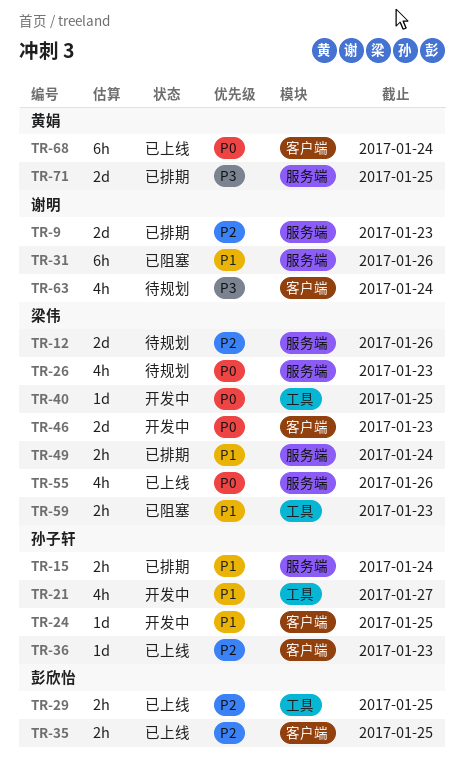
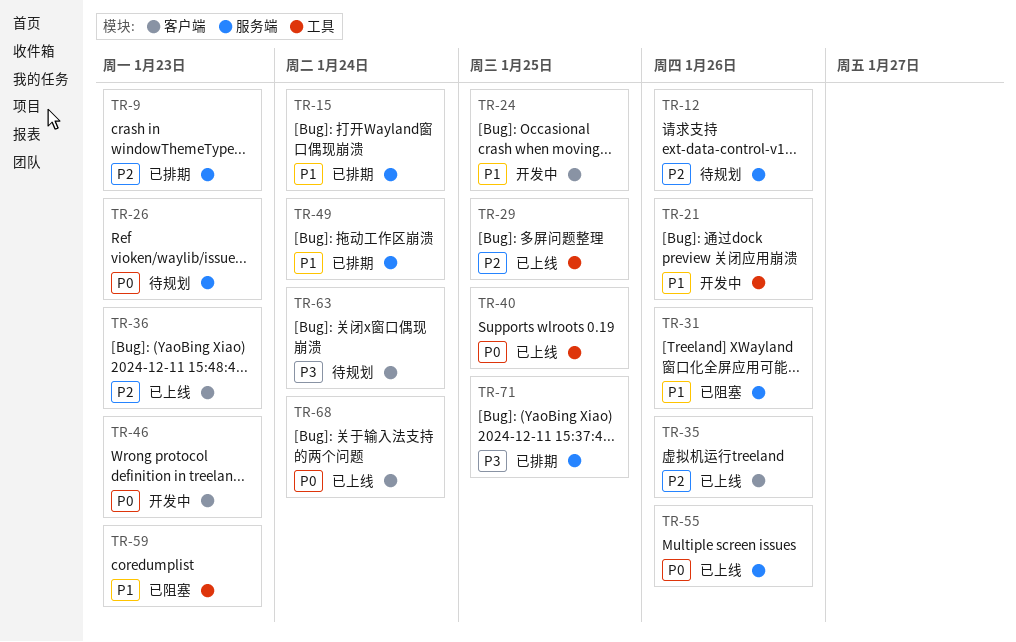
TR-21, due: Jan 27 -> Jan 26
TR-35, due: Jan 25 -> Jan 26
TR-40, status: 开发中 -> 已上线

